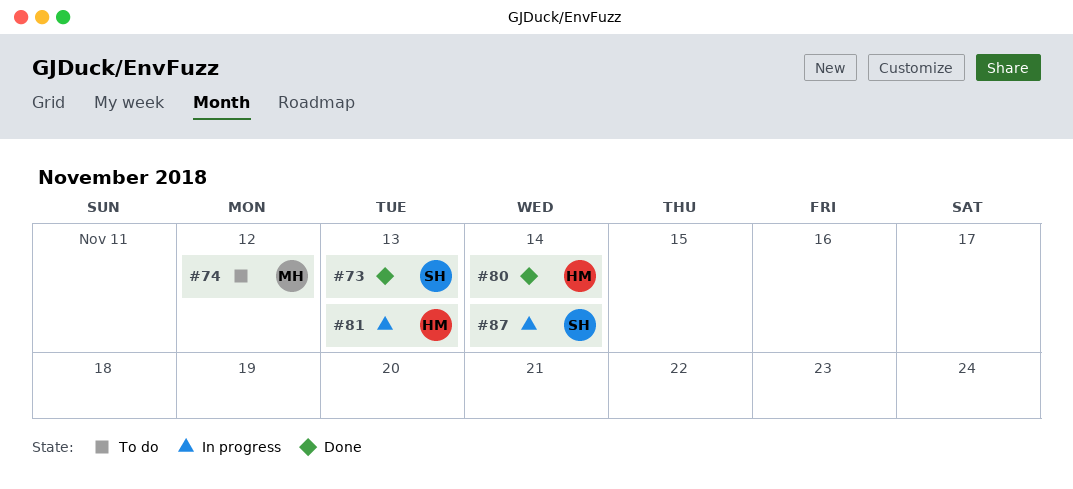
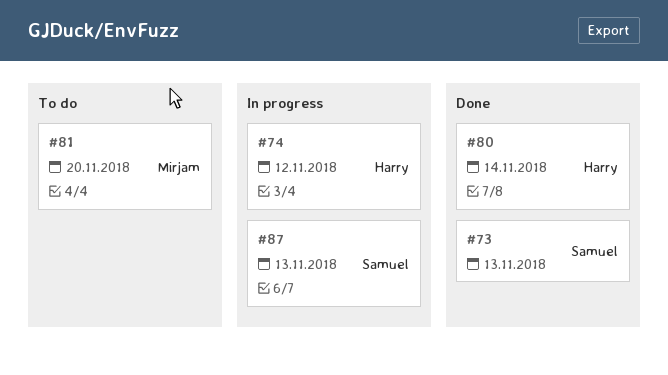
#74, status: To do -> In progress
#74, owner: Mirjam -> Harry
#81, status: In progress -> To do
#81, owner: Harry -> Mirjam
#81, due: Nov 13 -> Nov 20
#87, due: Nov 14 -> Nov 13

